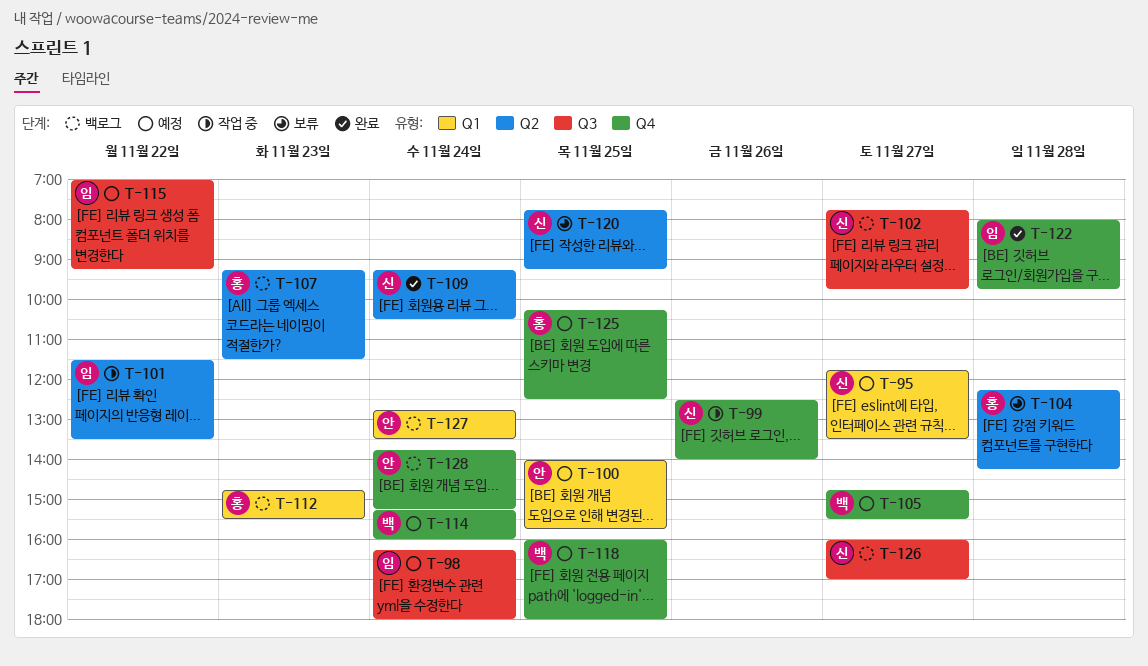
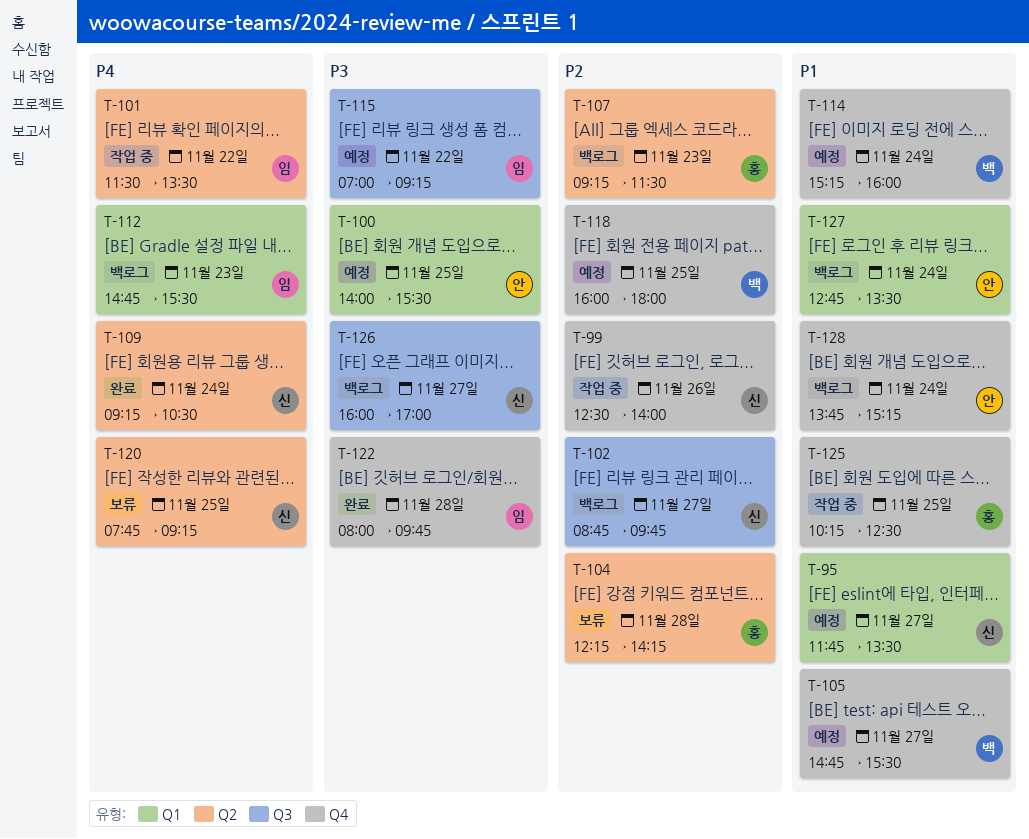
T-98: present -> none
T-100, ends: 15:45 -> 15:30
T-102, begins: 07:45 -> 08:45
T-112, owner: 홍 -> 임
T-125, status: 예정 -> 작업 중

